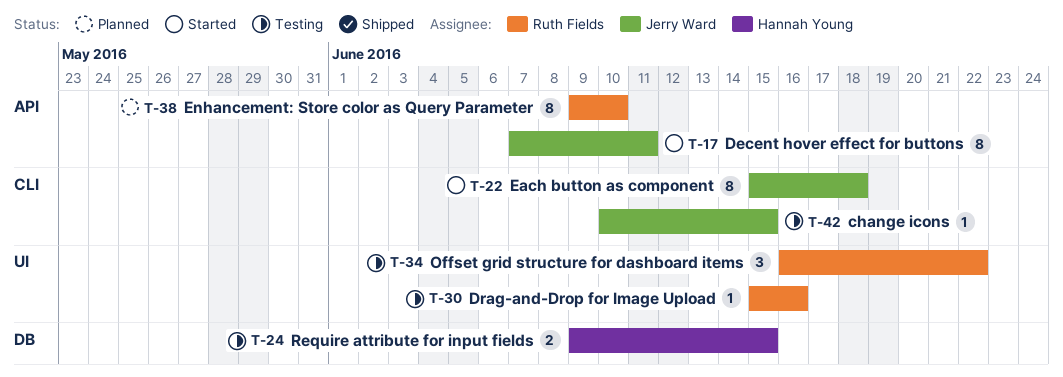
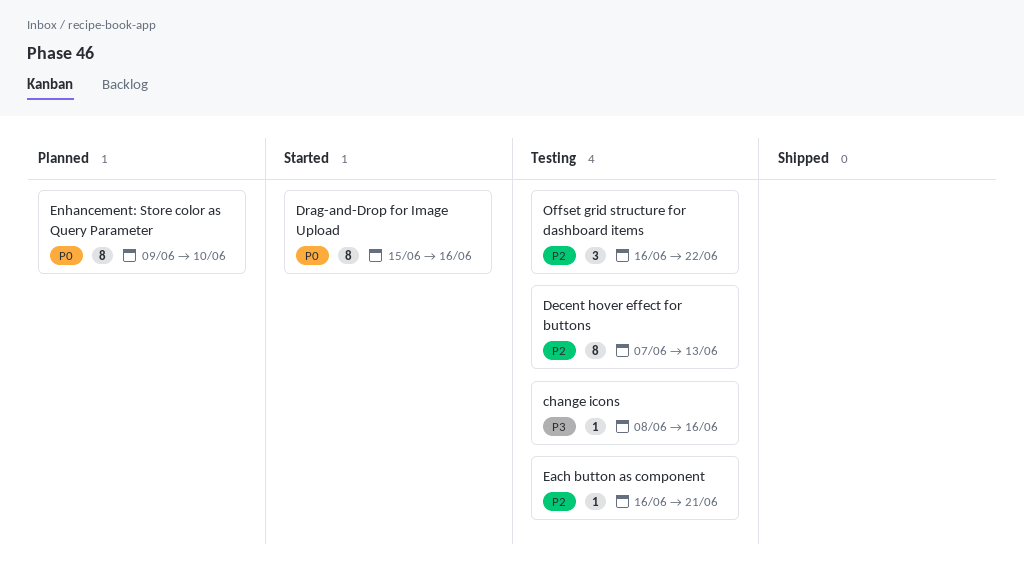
change icons, start: Jun 10 -> Jun 8
change icons, due: Jun 15 -> Jun 16
Decent hover effect for buttons, status: Started -> Testing
Decent hover effect for buttons, due: Jun 11 -> Jun 13
Drag-and-Drop for Image Upload, status: Testing -> Started
Drag-and-Drop for Image Upload, estimate: 1 -> 8
Each button as component, status: Started -> Testing
Each button as component, estimate: 8 -> 1
Each button as component, start: Jun 15 -> Jun 16
Each button as component, due: Jun 18 -> Jun 21
Require attribute for input fields: present -> none

